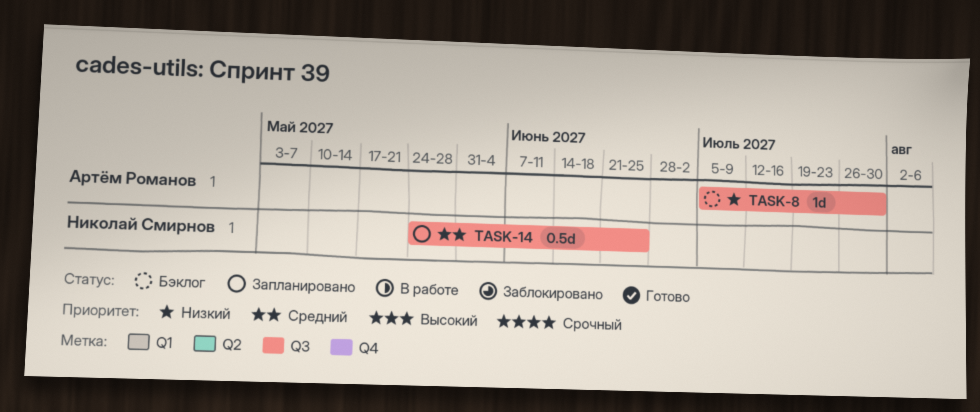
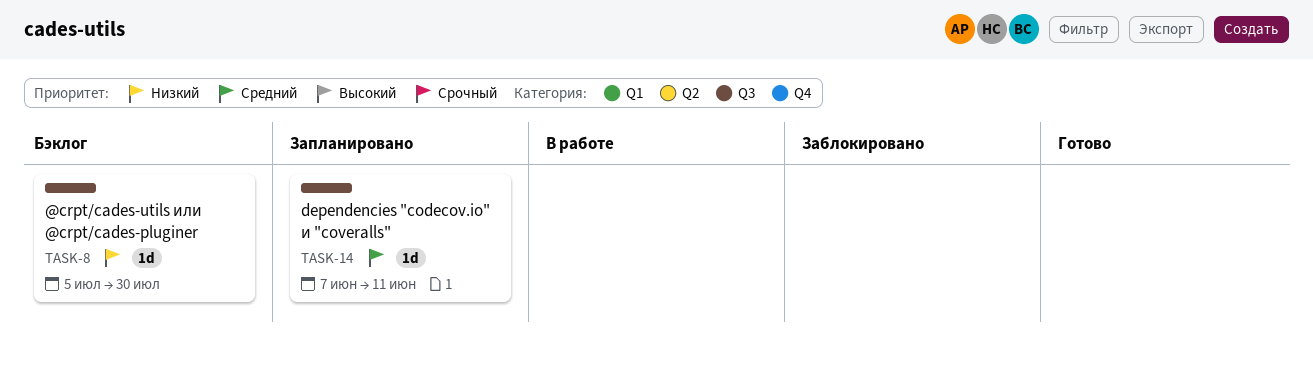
TASK-14, estimate: 0.5d -> 1d
TASK-14, start: May 24 -> Jun 7
TASK-14, due: Jun 25 -> Jun 11

